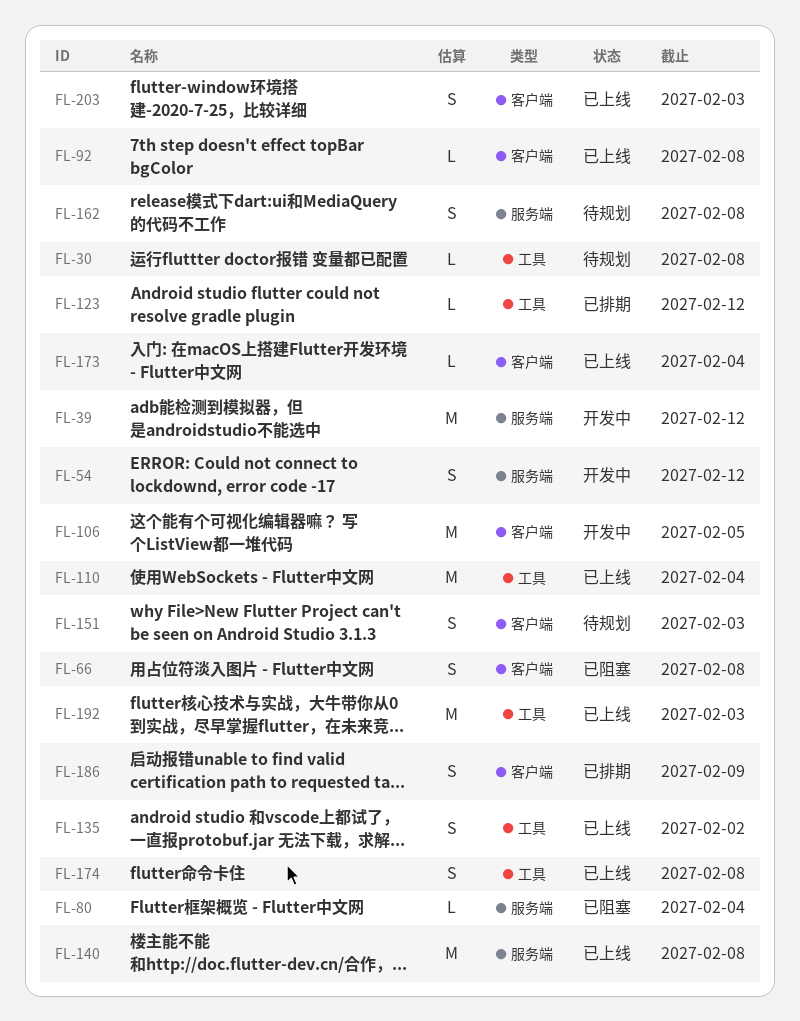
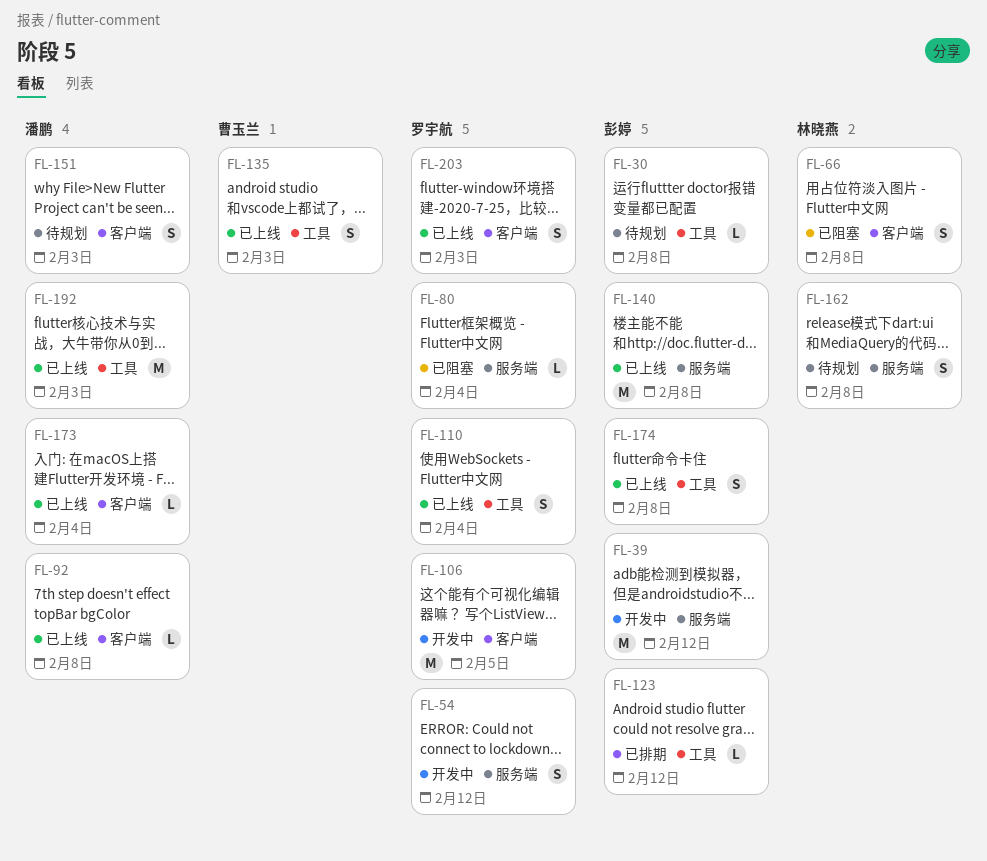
FL-110, estimate: M -> S
FL-135, due: Feb 2 -> Feb 3
FL-186: present -> none

